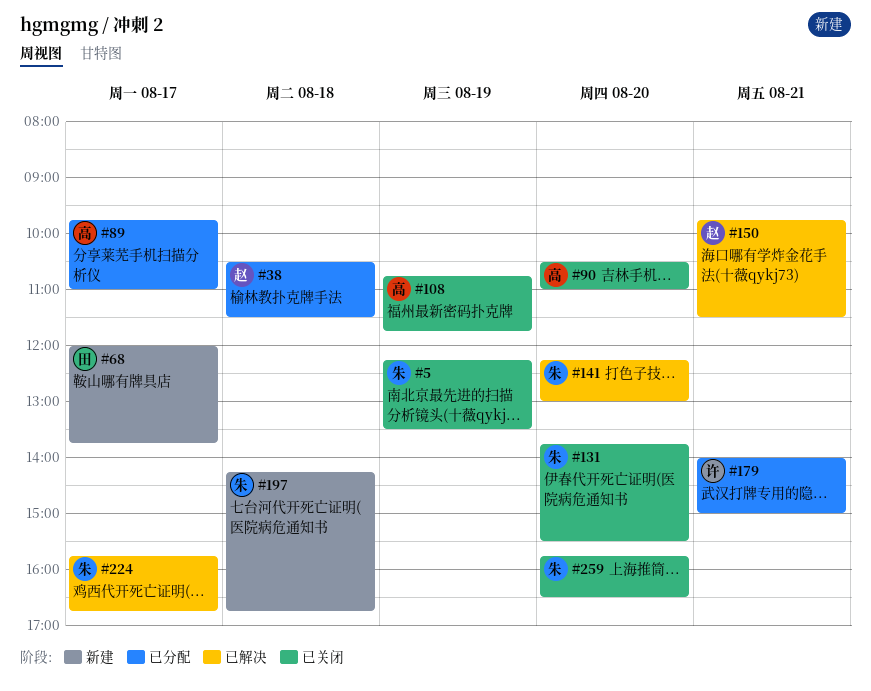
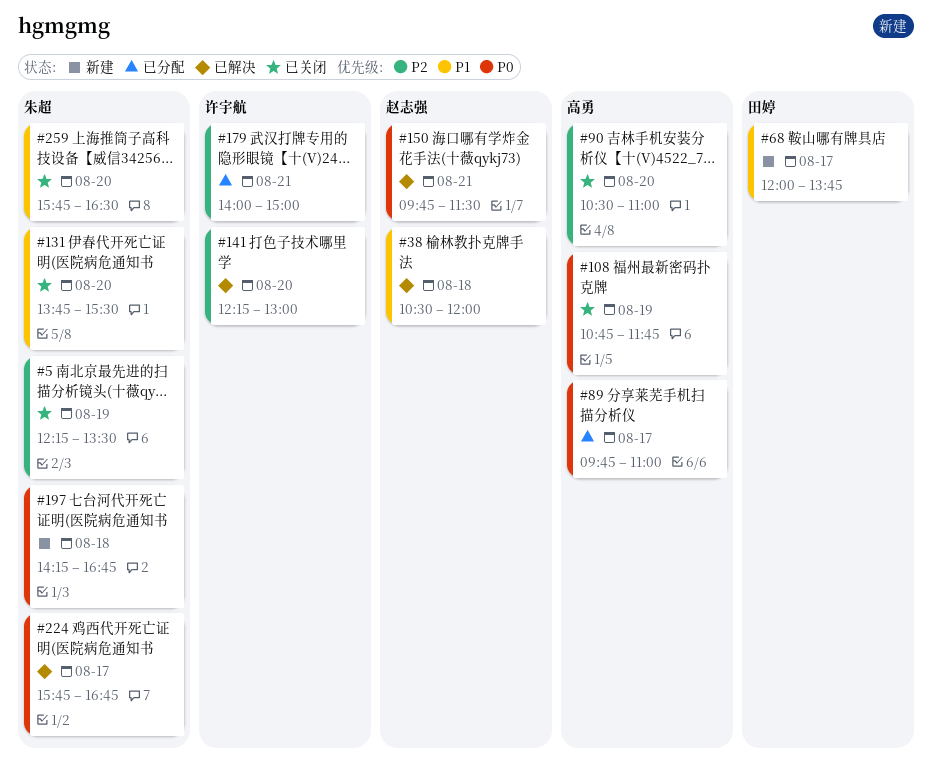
#38, status: 已分配 -> 已解决
#38, ends: 11:30 -> 12:00
#141, owner: 朱超 -> 许宇航

